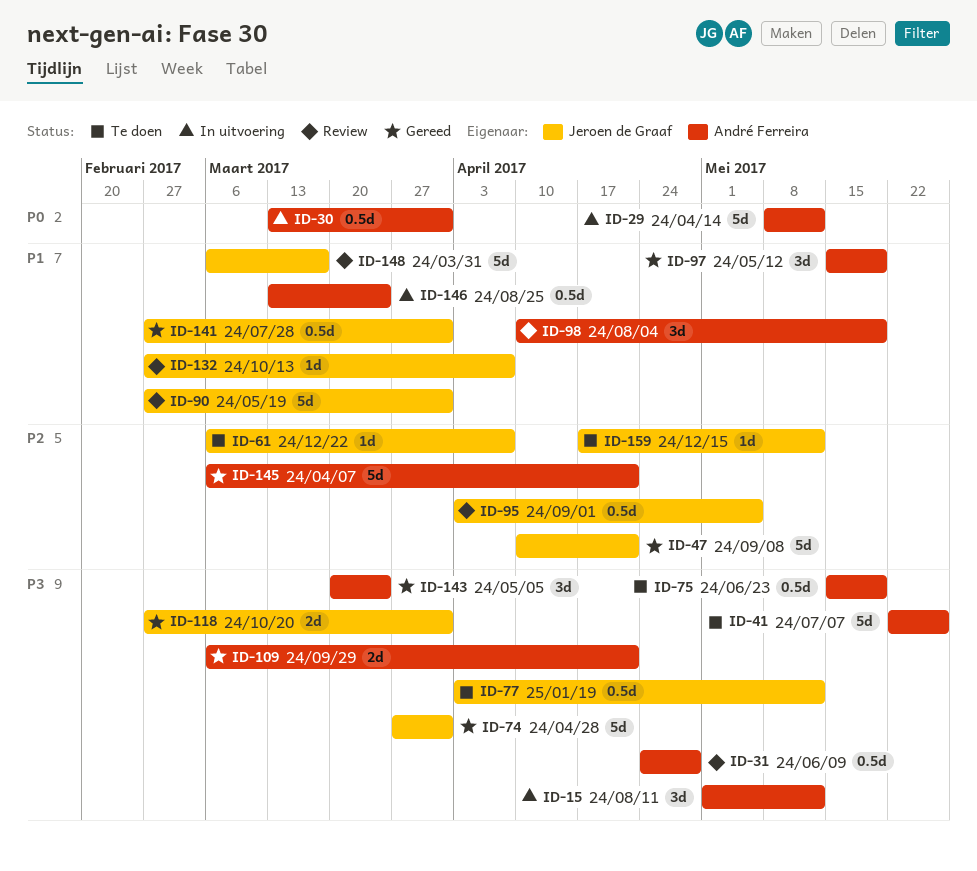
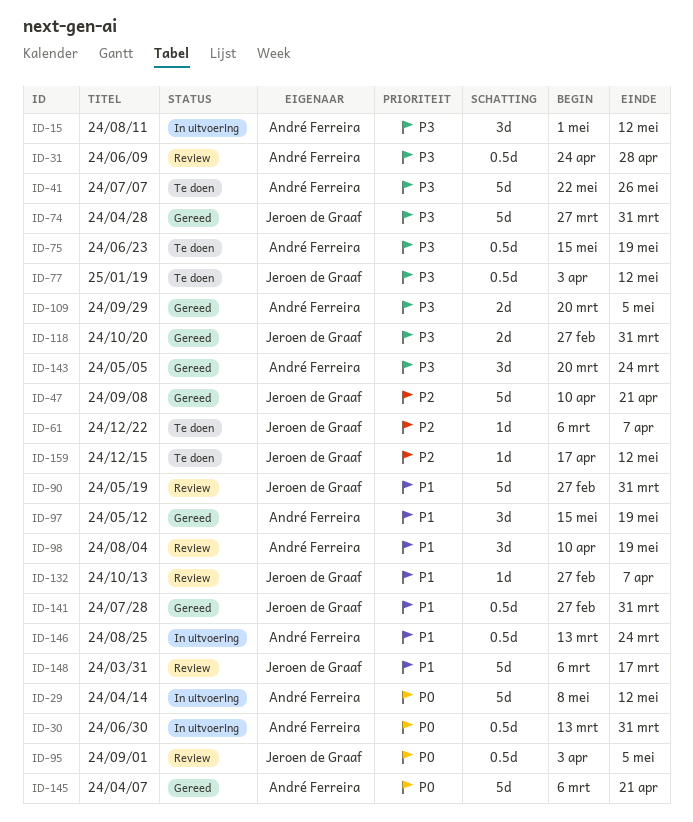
ID-95, priority: P2 -> P0
ID-109, start: Mar 6 -> Mar 20
ID-109, due: Apr 21 -> May 5
ID-145, priority: P2 -> P0

